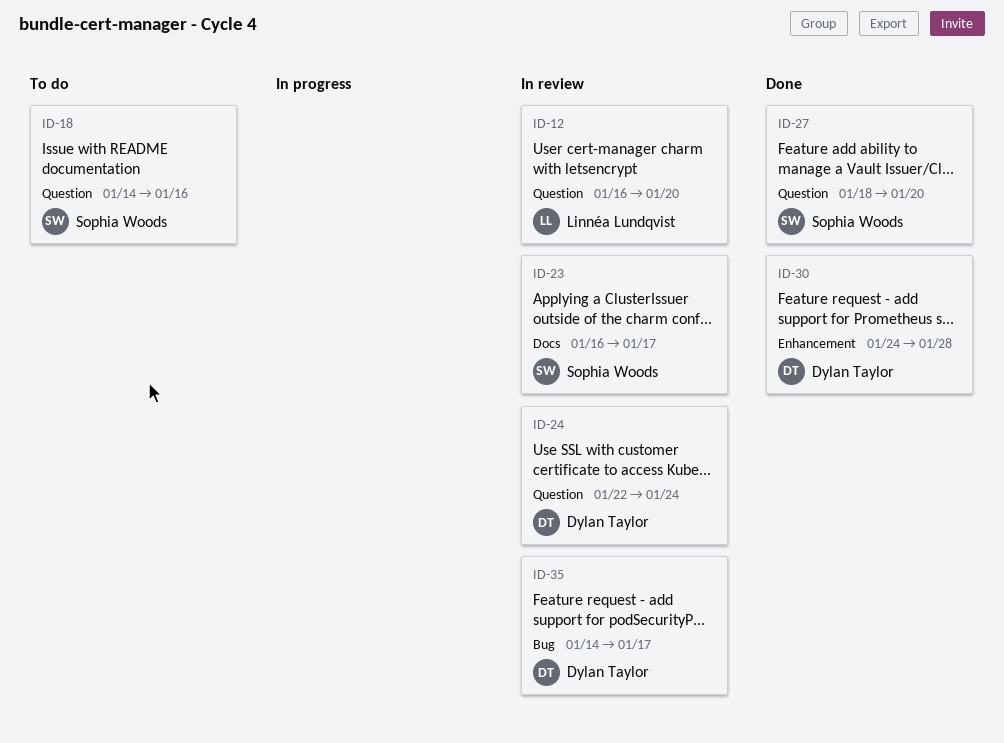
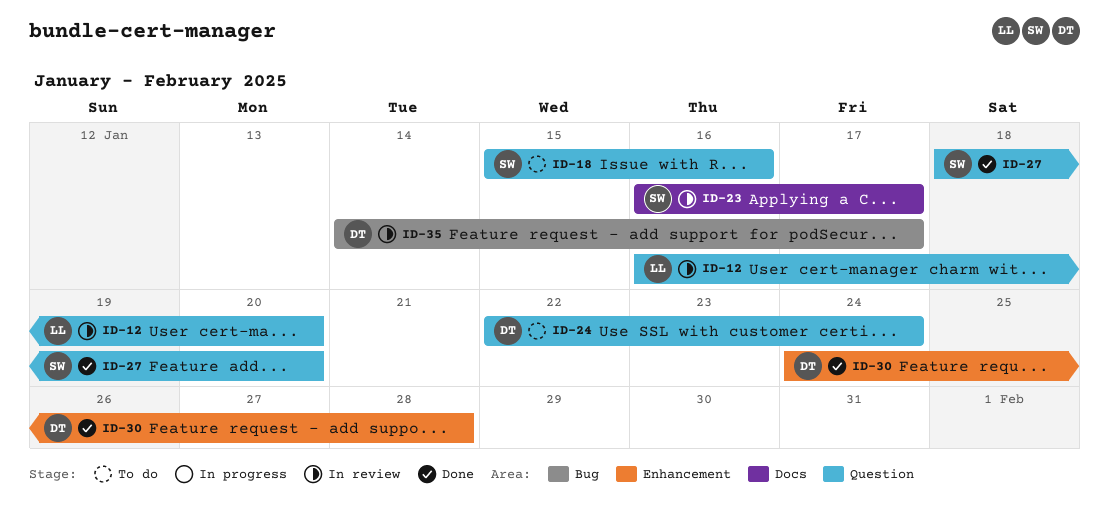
ID-18, start: Jan 14 -> Jan 15
ID-24, status: In review -> To do

